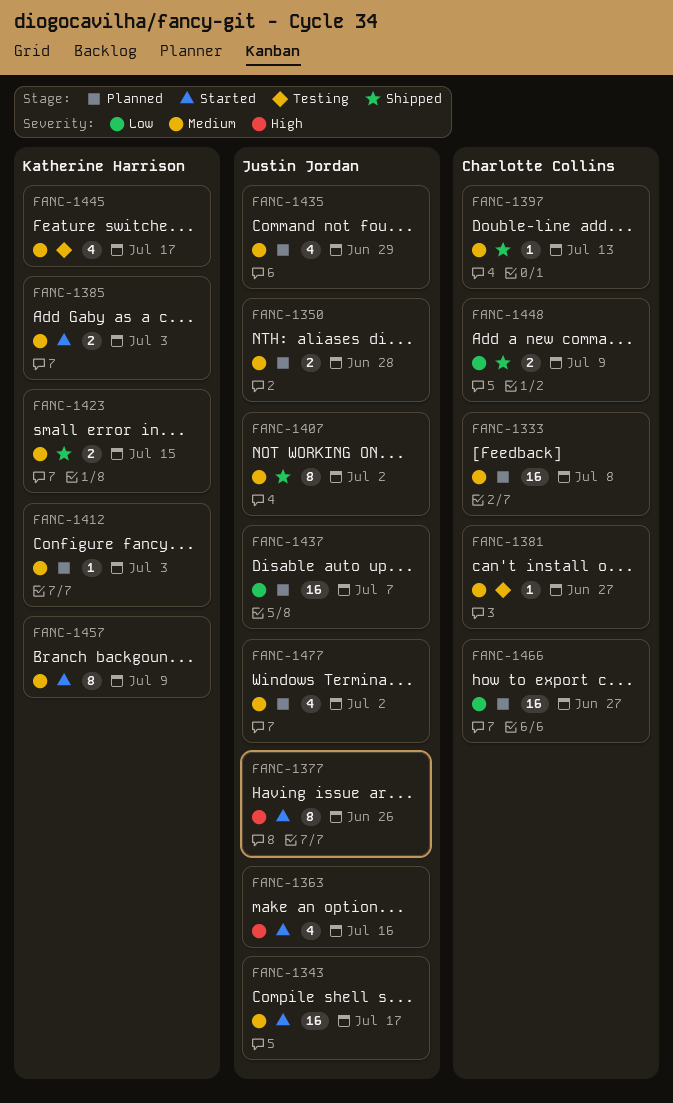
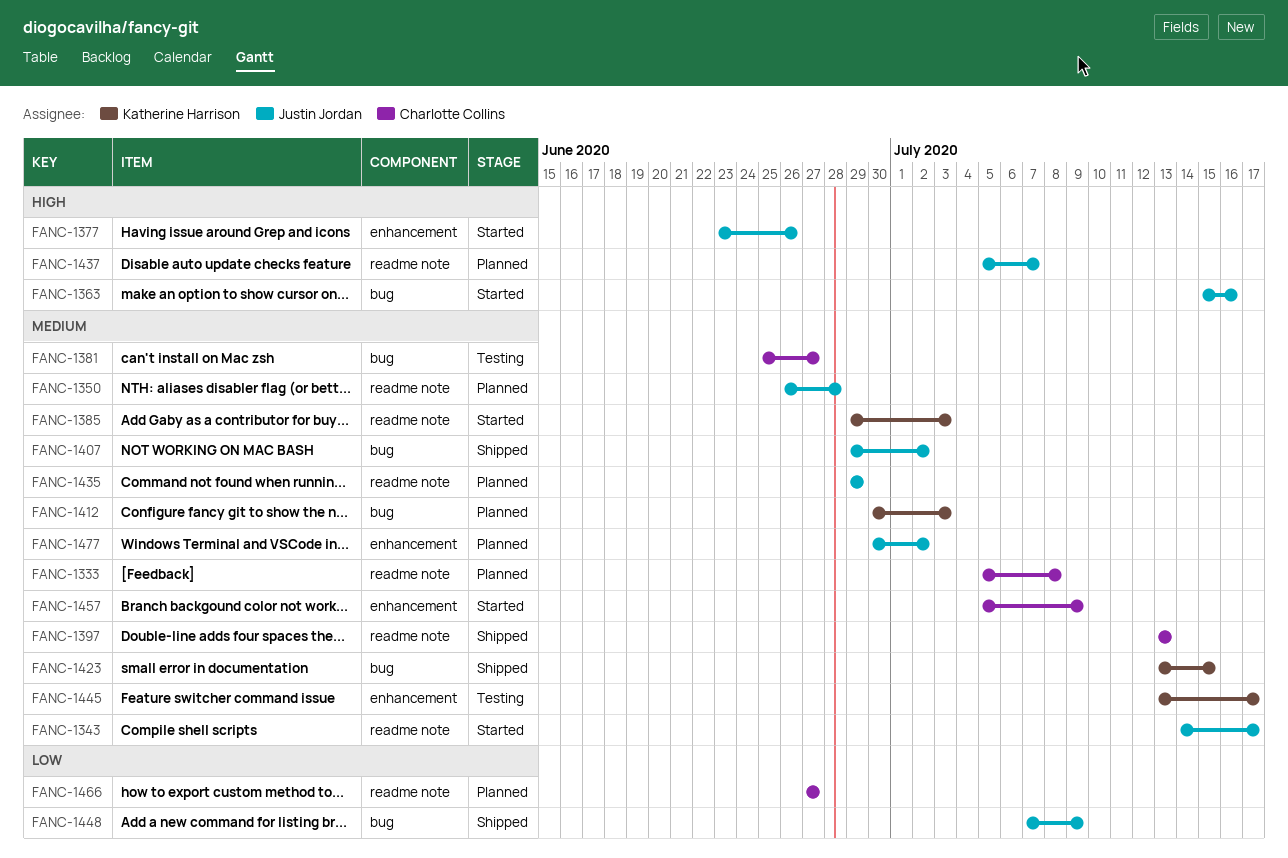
FANC-1437, priority: Low -> High
FANC-1448, owner: Charlotte Collins -> Justin Jordan
FANC-1457, owner: Katherine Harrison -> Charlotte Collins

